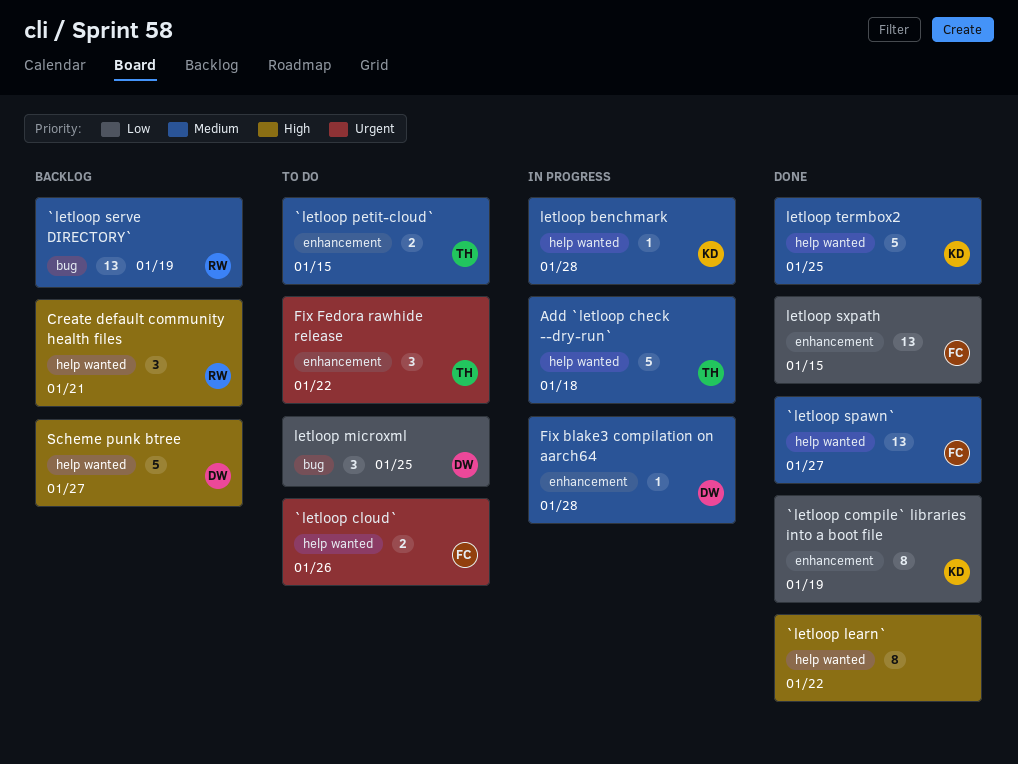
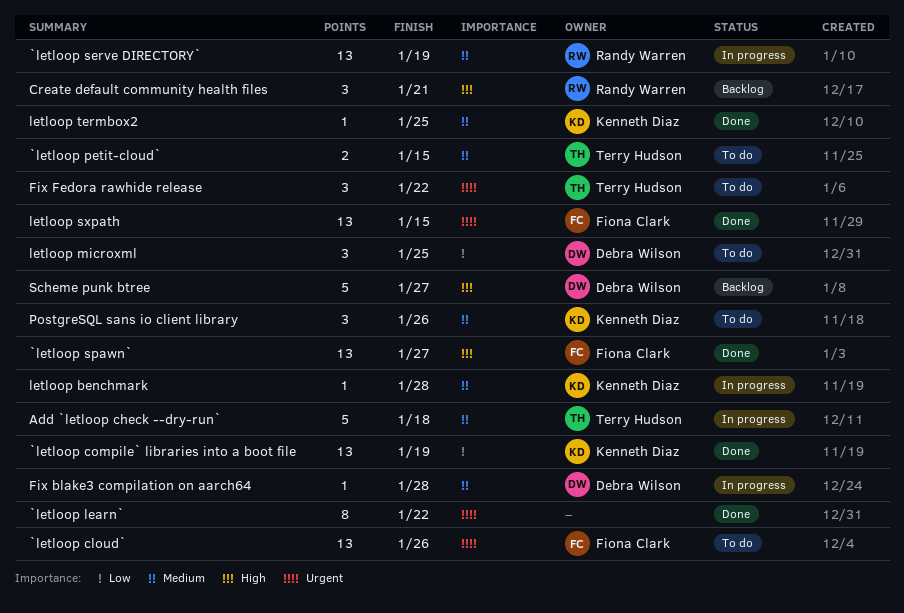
`letloop cloud`, estimate: 2 -> 13
`letloop compile` libraries into a boot file, estimate: 8 -> 13
`letloop learn`, priority: High -> Urgent
`letloop serve DIRECTORY`, status: Backlog -> In progress
`letloop spawn`, priority: Medium -> High
letloop sxpath, priority: Low -> Urgent
letloop termbox2, estimate: 5 -> 1
PostgreSQL sans io client library: none -> present

